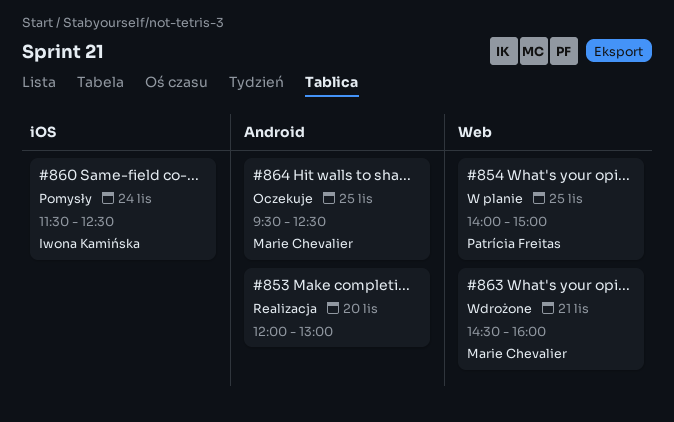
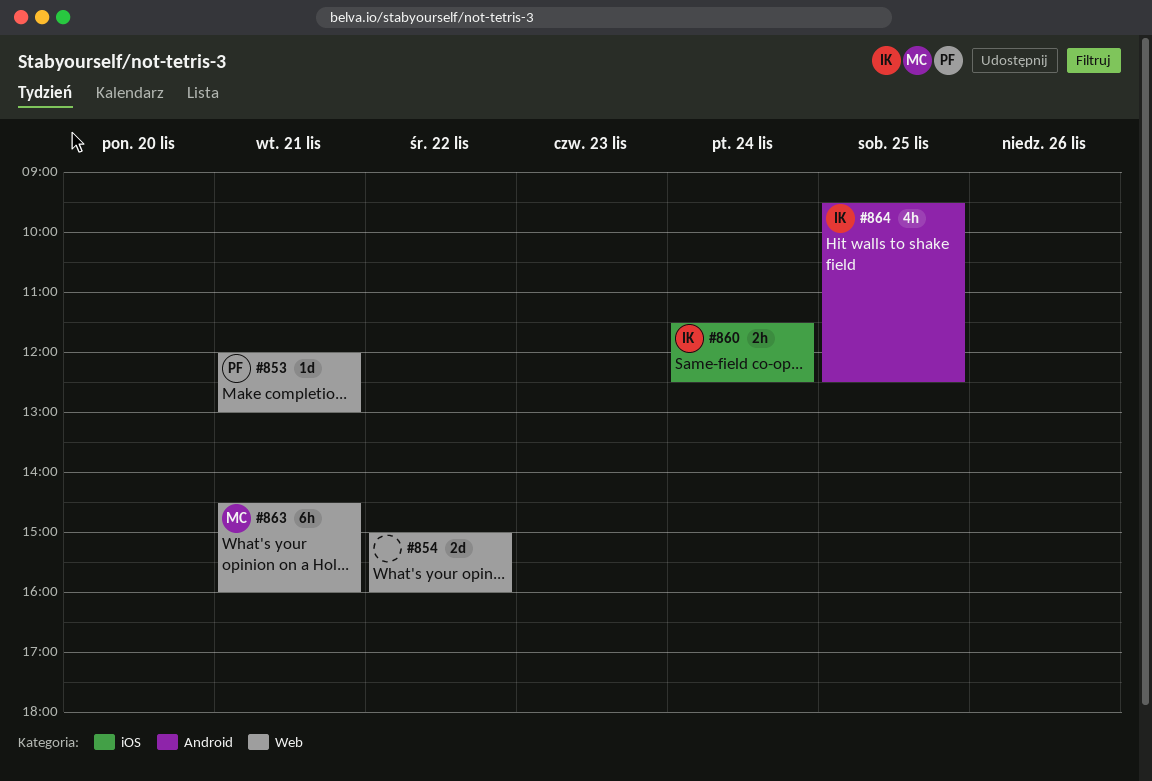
#853, owner: none -> Patrícia Freitas
#853, label: Android -> Web
#853, day: Nov 20 -> Nov 21
#854, owner: Patrícia Freitas -> none
#854, day: Nov 25 -> Nov 22
#854, begins: 14:00 -> 15:00
#854, ends: 15:00 -> 16:00
#864, owner: Marie Chevalier -> Iwona Kamińska

